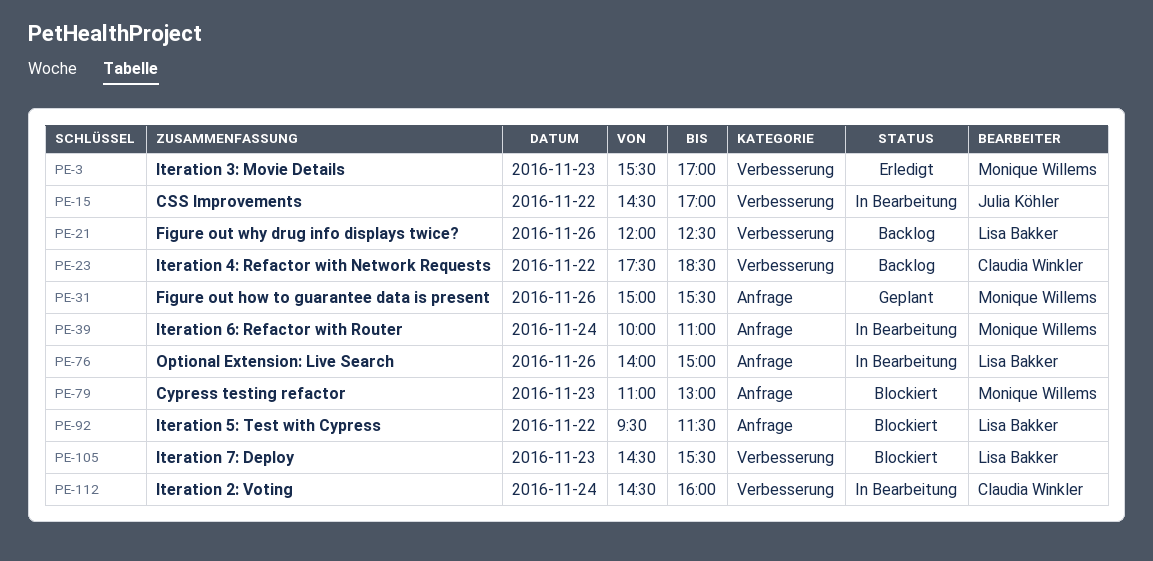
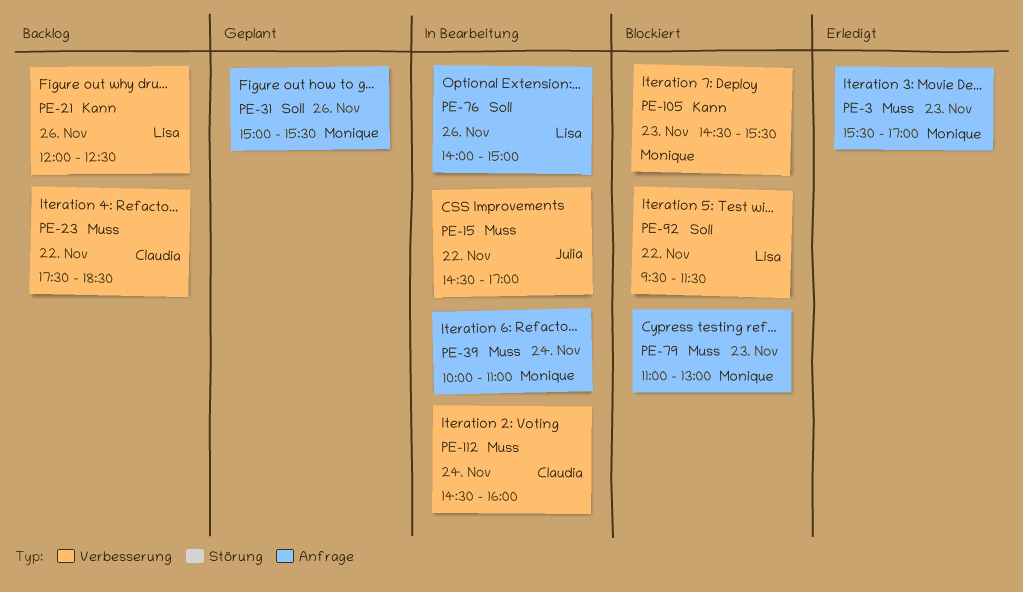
PE-3, label: Verbesserung -> Anfrage
PE-92, label: Anfrage -> Verbesserung
PE-105, owner: Lisa Bakker -> Monique Willems

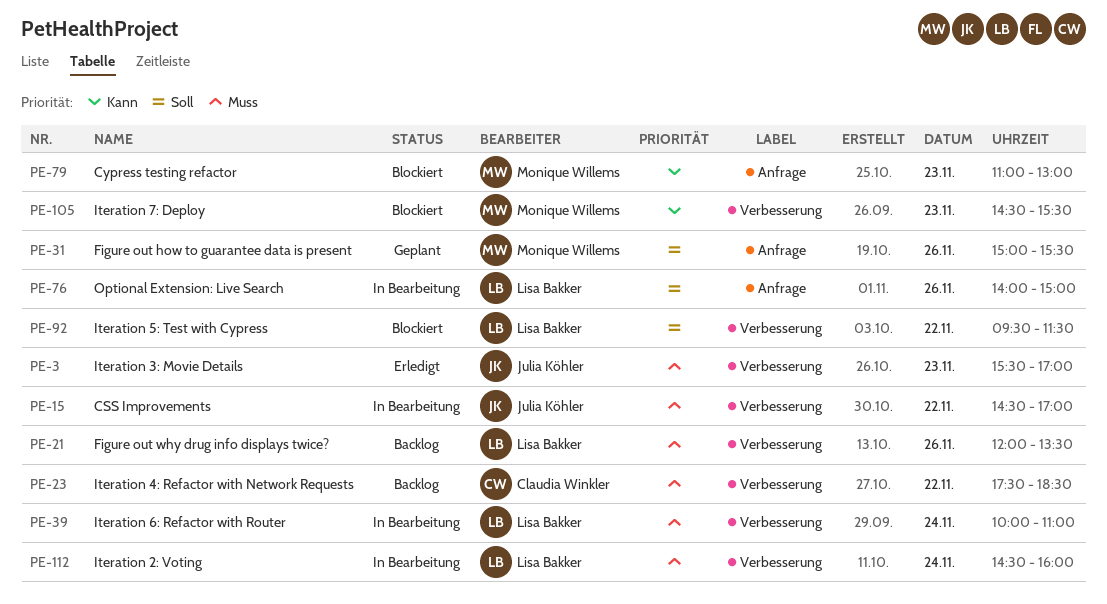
PE-3, owner: Monique Willems -> Julia Köhler
PE-3, label: Anfrage -> Verbesserung
PE-21, priority: Kann -> Muss
PE-21, ends: 12:30 -> 13:30
PE-39, owner: Monique Willems -> Lisa Bakker
PE-39, label: Anfrage -> Verbesserung
PE-79, priority: Muss -> Kann
PE-112, owner: Claudia Winkler -> Lisa Bakker

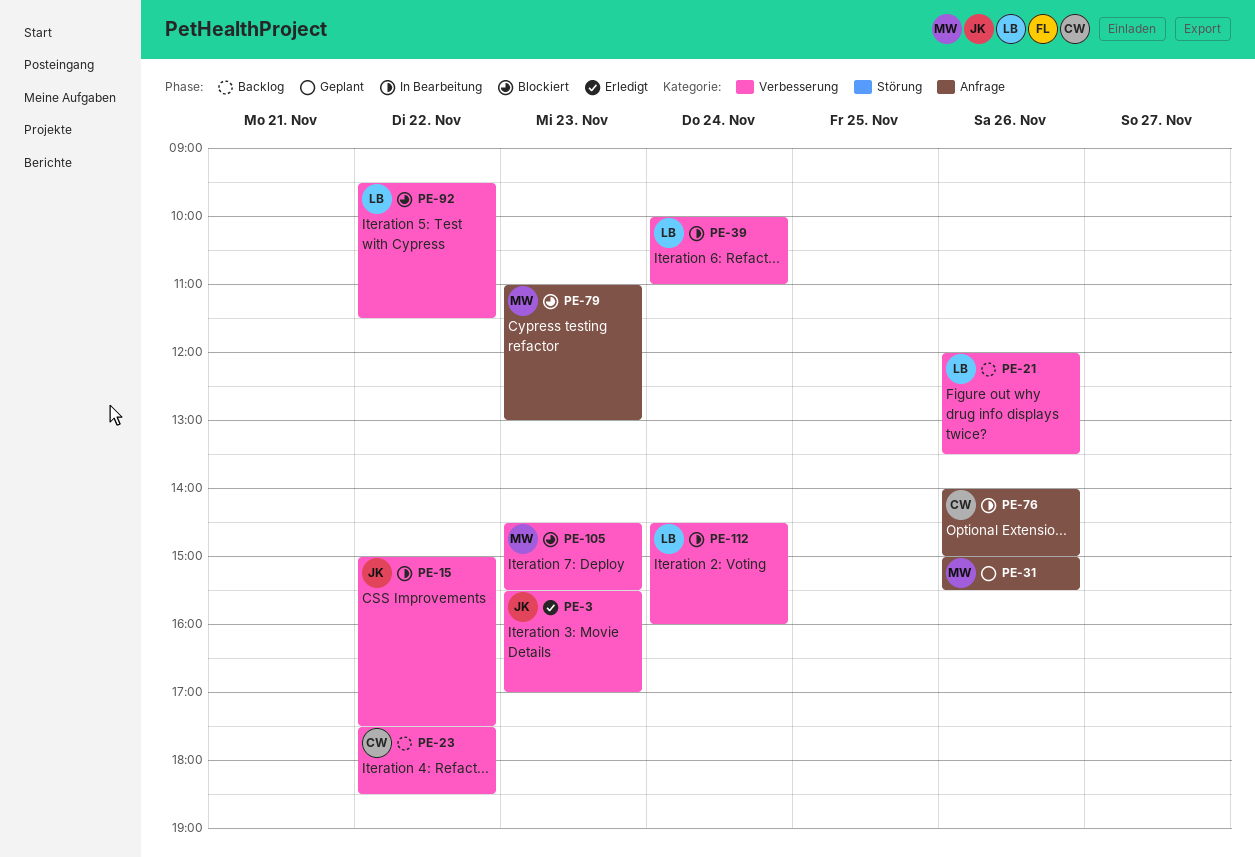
PE-15, begins: 14:30 -> 15:00
PE-15, ends: 17:00 -> 17:30
PE-76, owner: Lisa Bakker -> Claudia Winkler

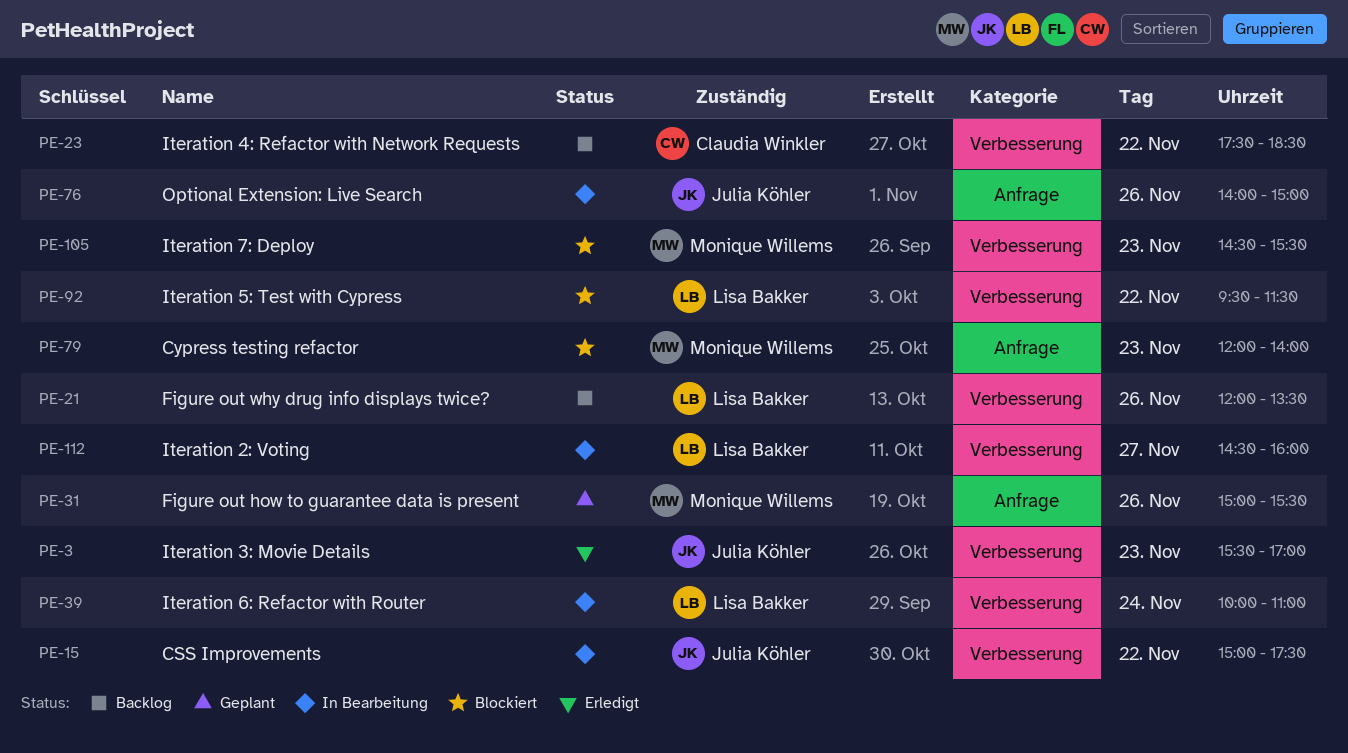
PE-76, owner: Claudia Winkler -> Julia Köhler
PE-79, begins: 11:00 -> 12:00
PE-79, ends: 13:00 -> 14:00
PE-112, day: Nov 24 -> Nov 27

